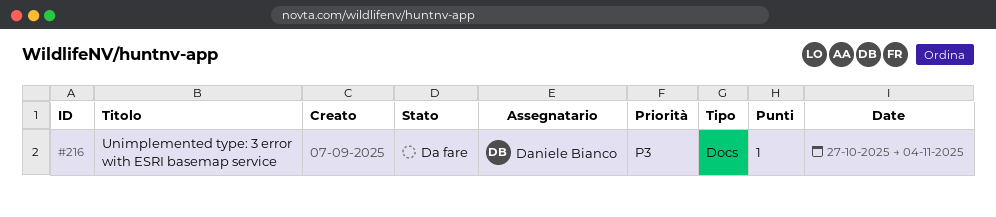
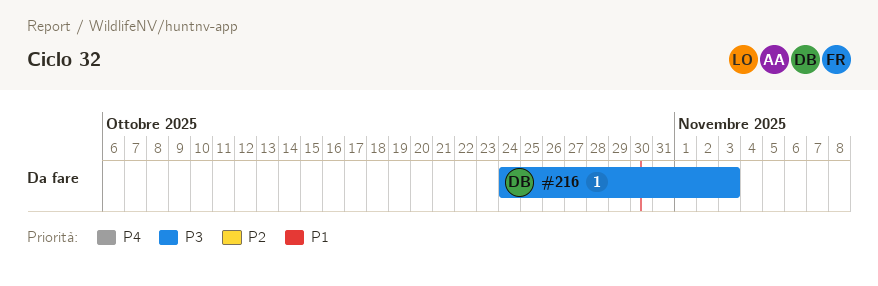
#216, start: Oct 27 -> Oct 24
#216, due: Nov 4 -> Nov 3

